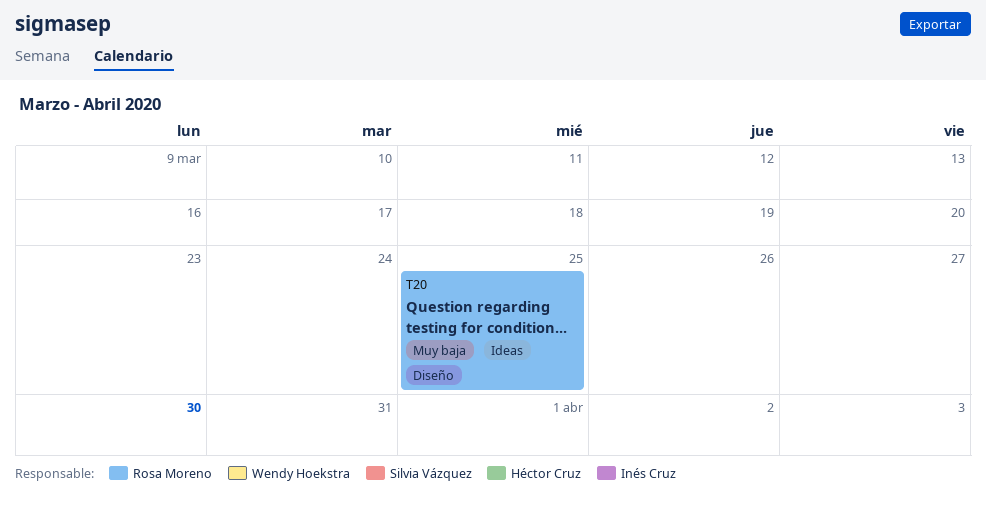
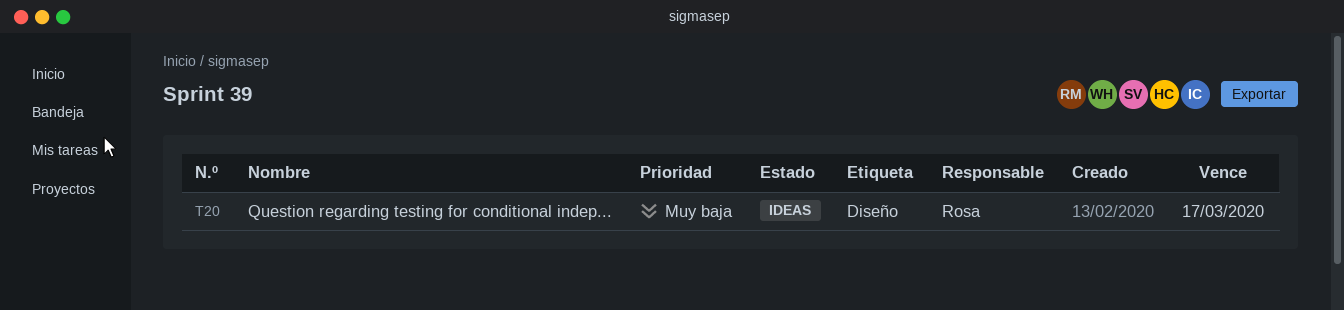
T20, due: Mar 25 -> Mar 17

